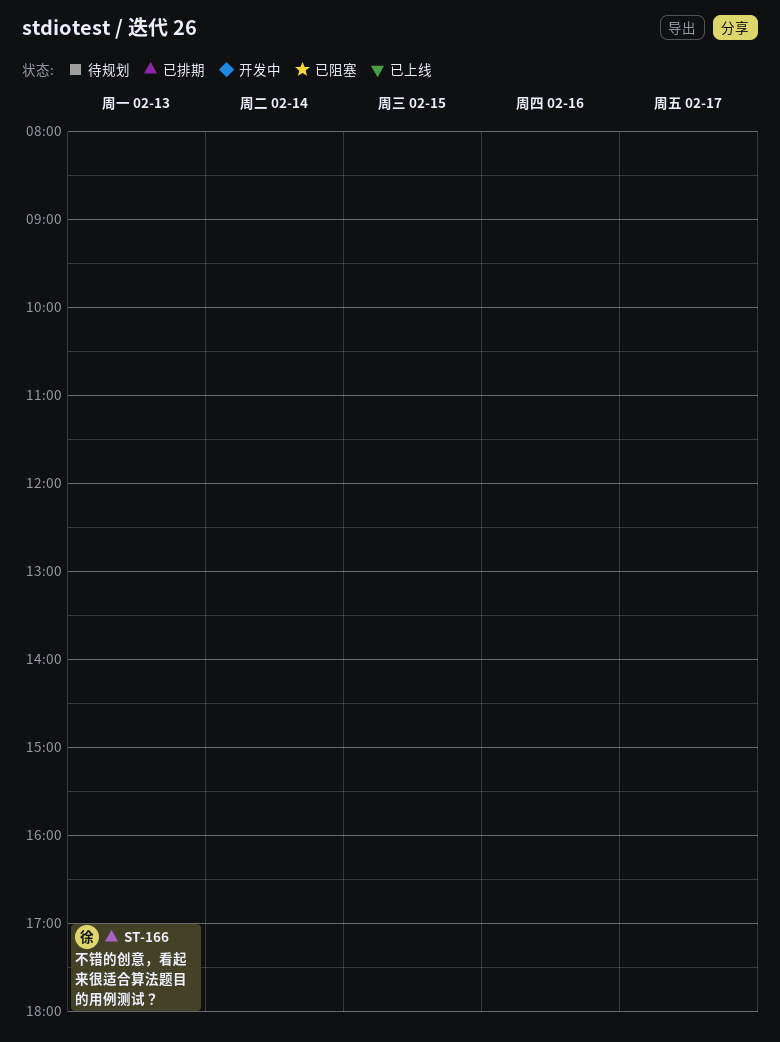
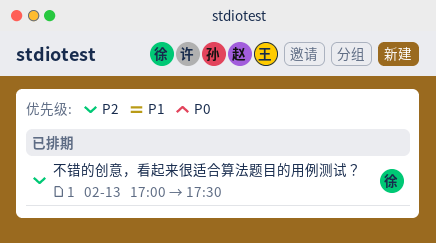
不错的创意，看起来很适合算法题目的用例测试？, ends: 18:00 -> 17:30

